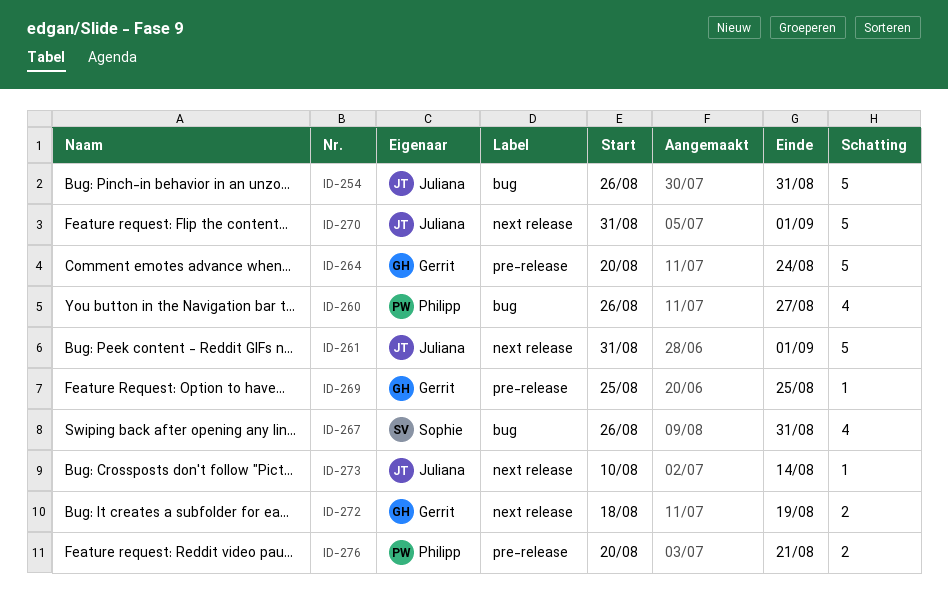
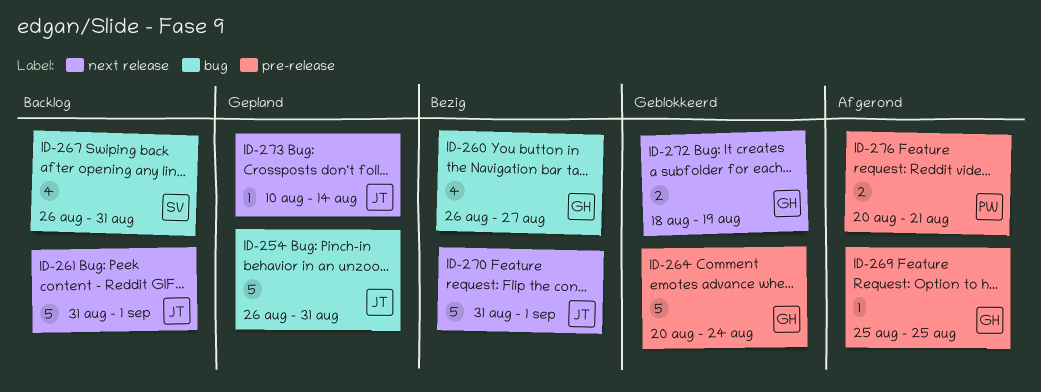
ID-260, owner: Philipp -> Gerrit

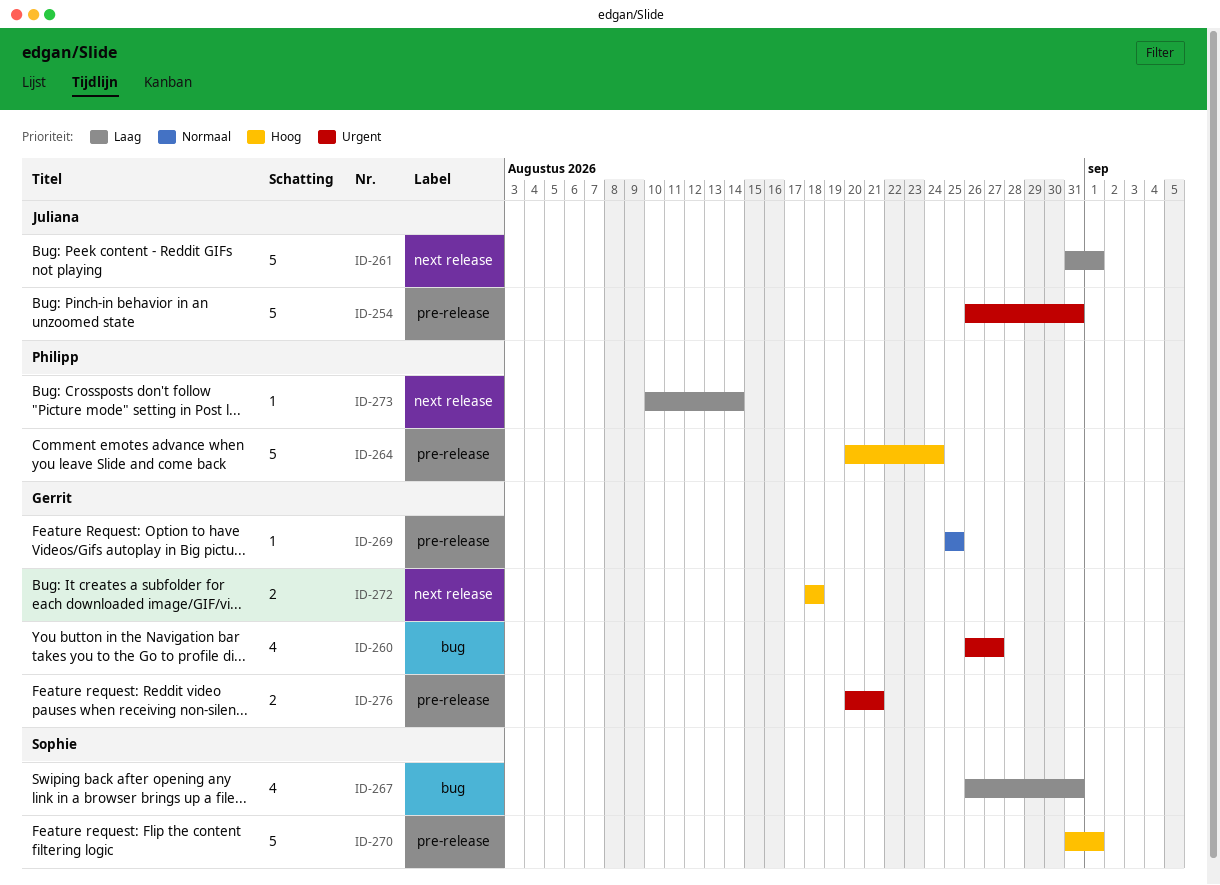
ID-254, label: bug -> pre-release
ID-264, owner: Gerrit -> Philipp
ID-270, owner: Juliana -> Sophie
ID-270, label: next release -> pre-release
ID-272, due: Aug 19 -> Aug 18
ID-273, owner: Juliana -> Philipp
ID-276, owner: Philipp -> Gerrit

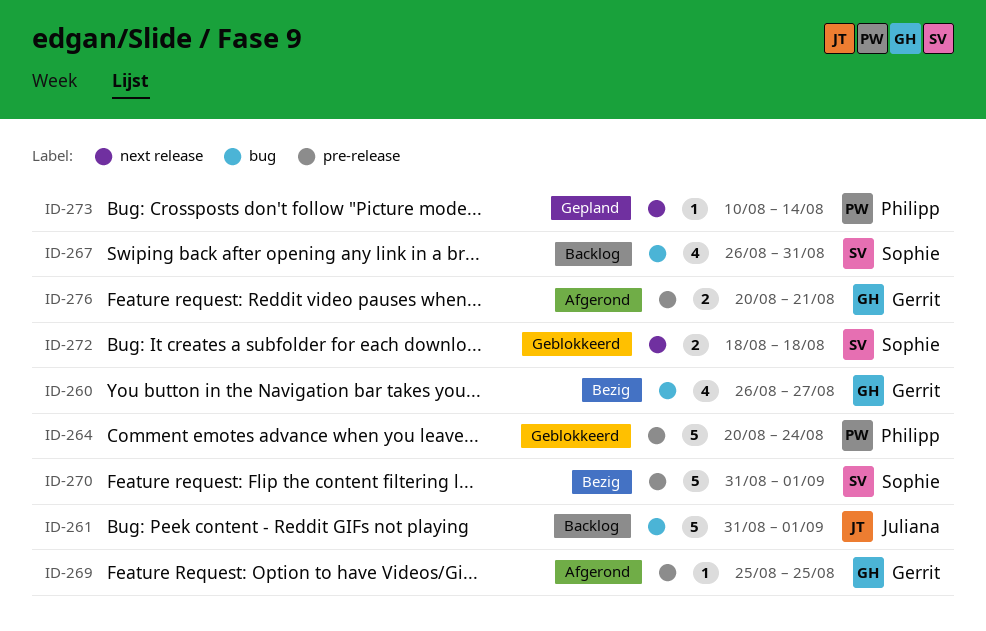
ID-254: present -> none
ID-261, label: next release -> bug
ID-272, owner: Gerrit -> Sophie

